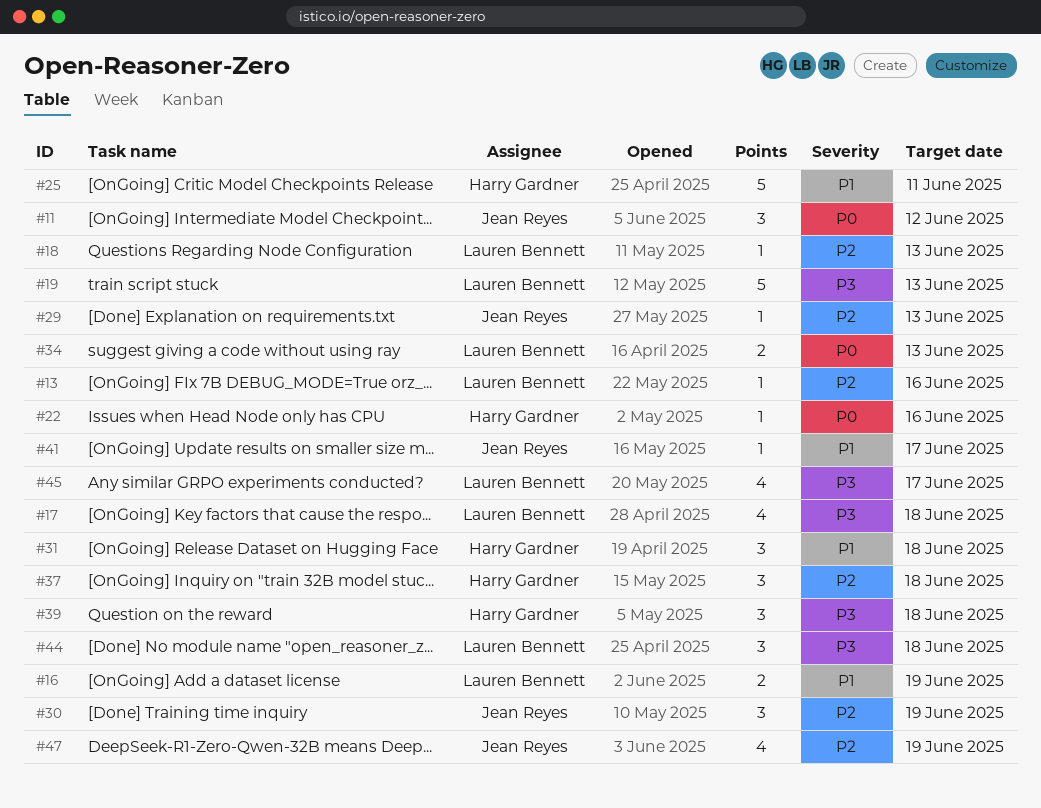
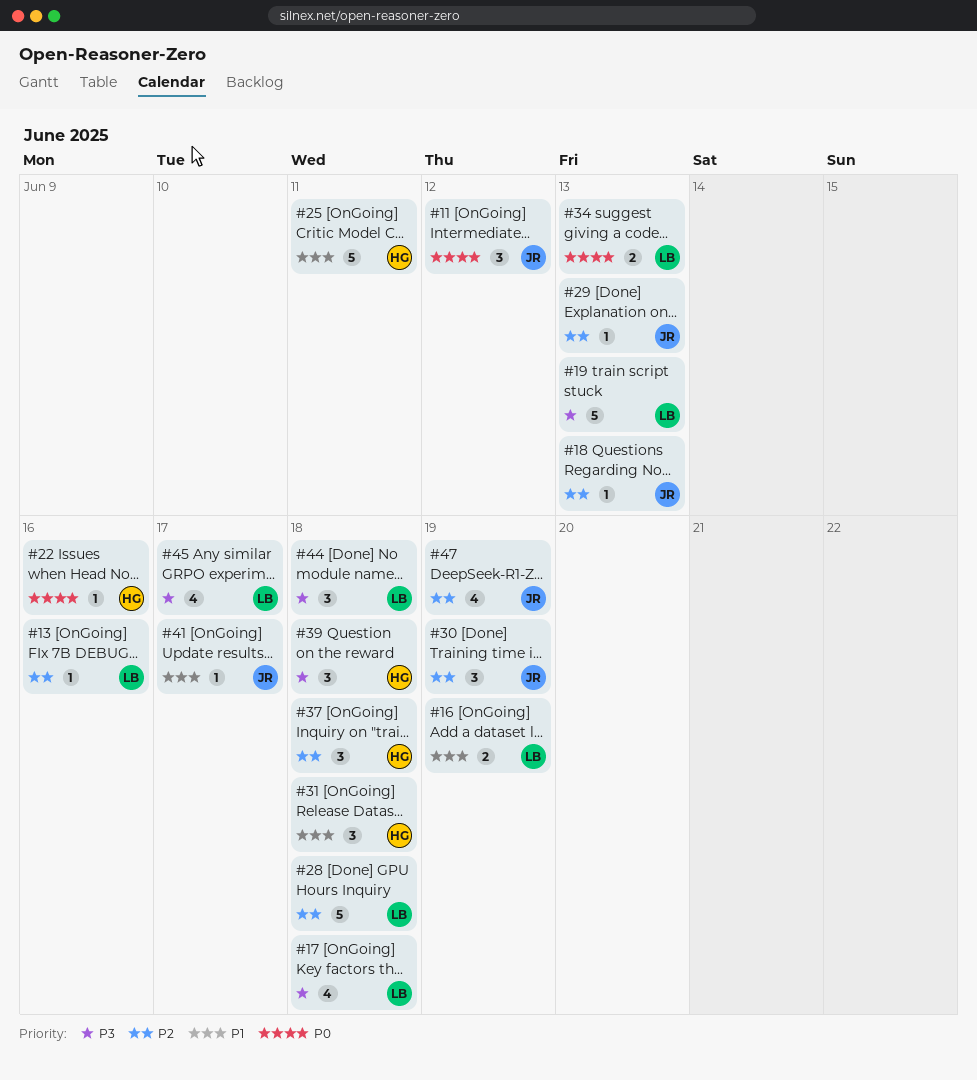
#18, owner: Lauren Bennett -> Jean Reyes
#28: none -> present

